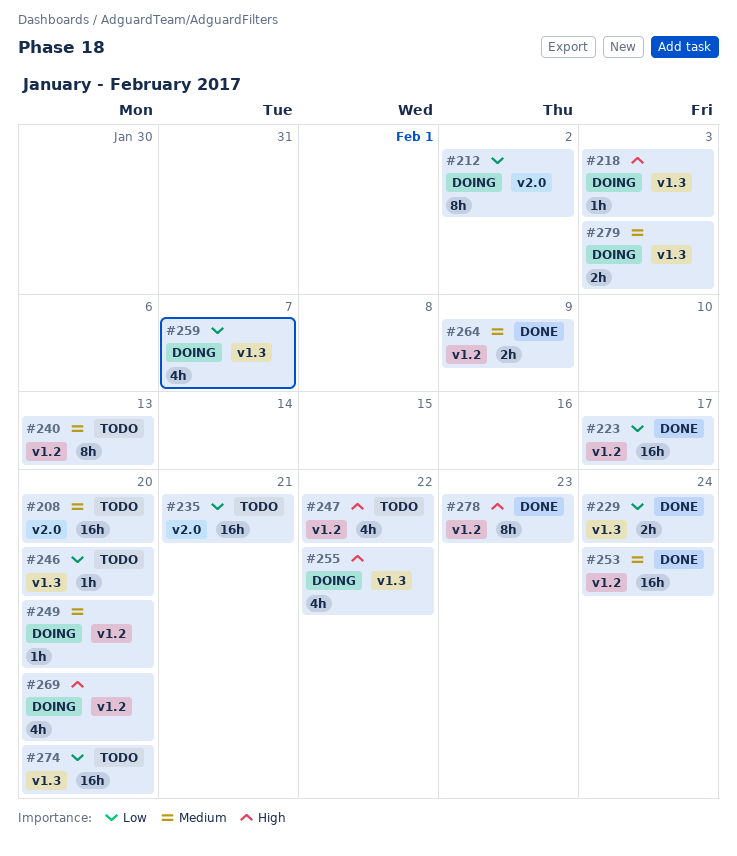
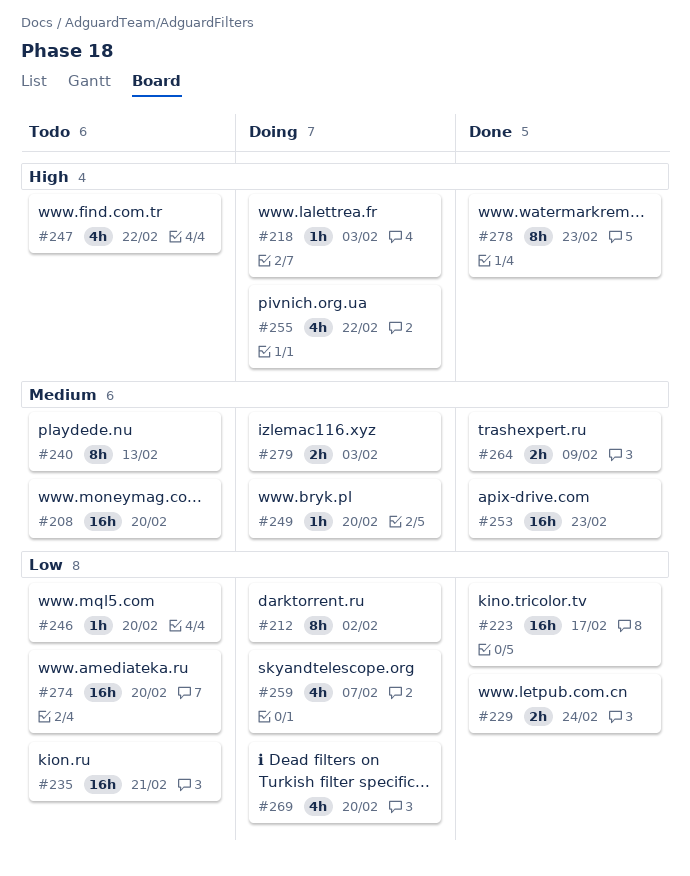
#253, due: Feb 24 -> Feb 23
#269, priority: High -> Low

